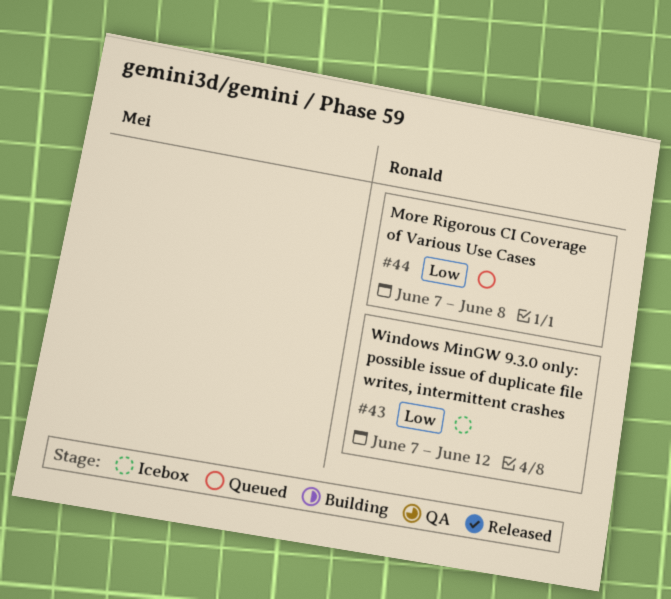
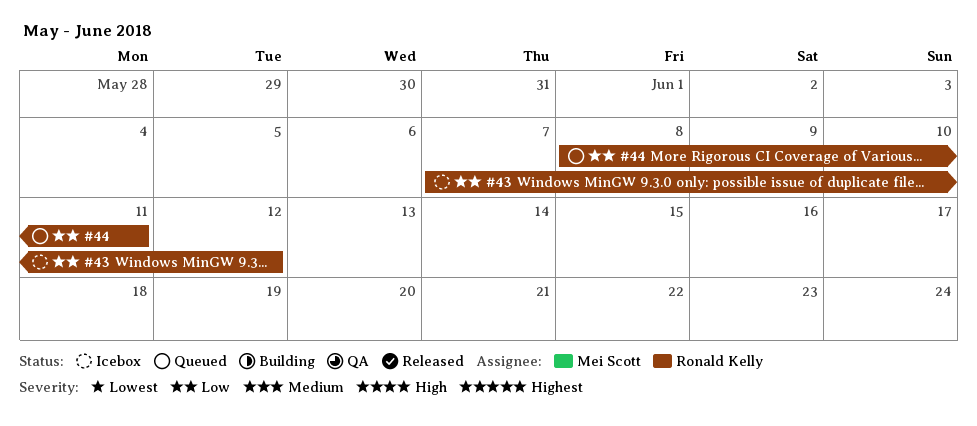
#44, start: Jun 7 -> Jun 8
#44, due: Jun 8 -> Jun 11

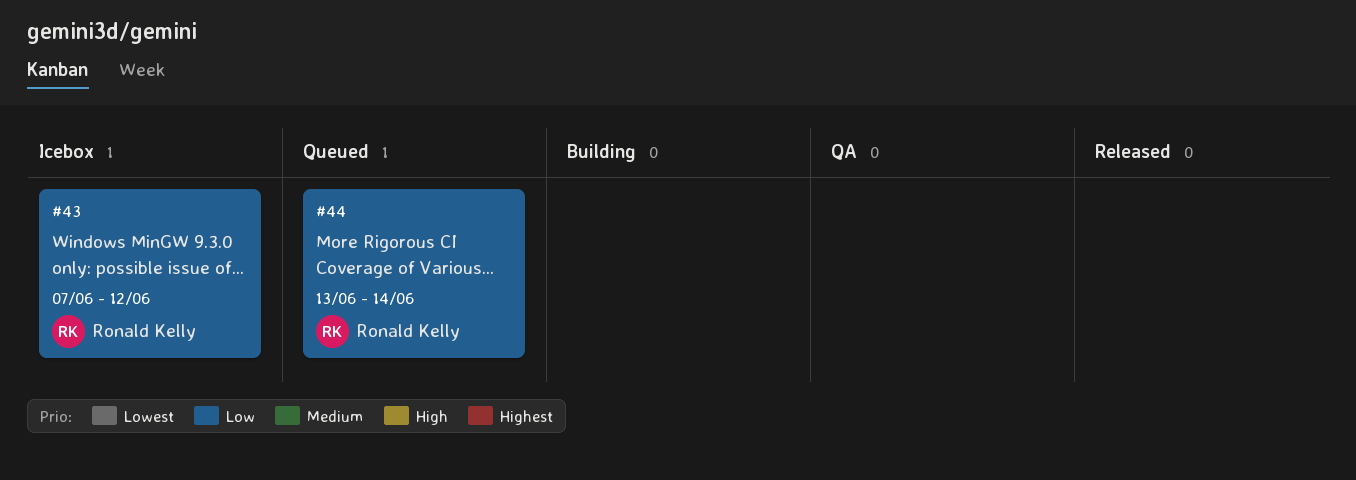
#44, start: Jun 8 -> Jun 13
#44, due: Jun 11 -> Jun 14

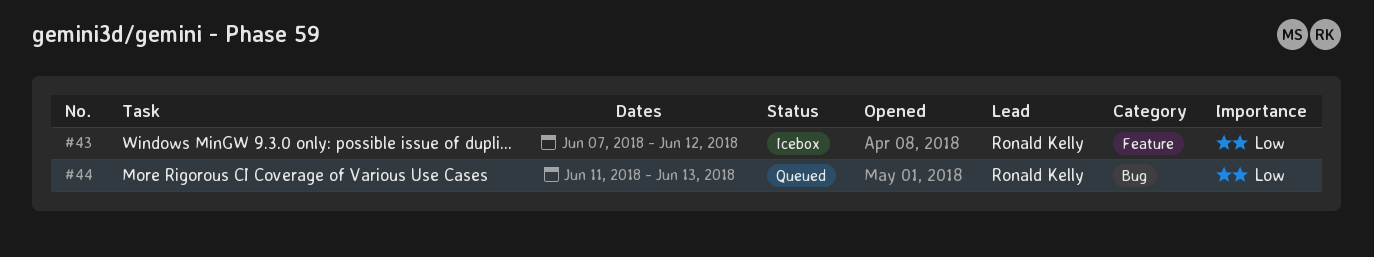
#44, start: Jun 13 -> Jun 11
#44, due: Jun 14 -> Jun 13

